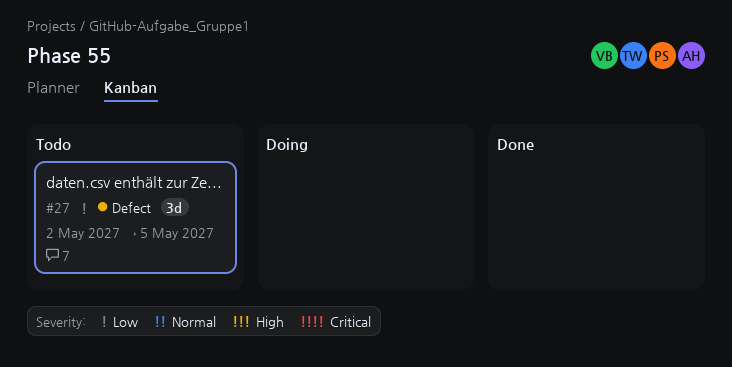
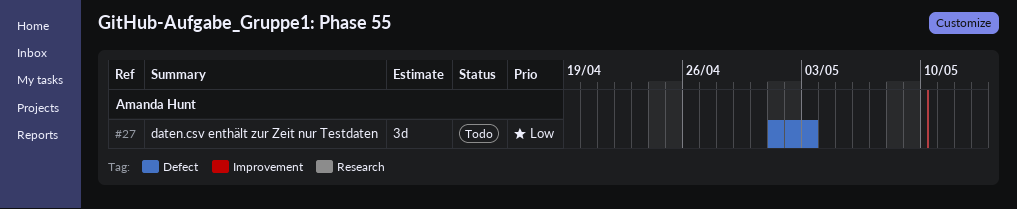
#27, start: May 2 -> May 1
#27, due: May 5 -> May 3

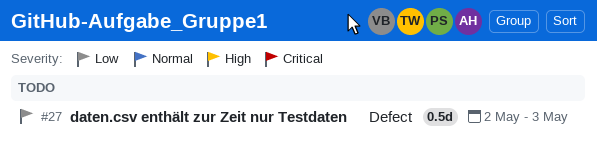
#27, estimate: 3d -> 0.5d
#27, start: May 1 -> May 2

